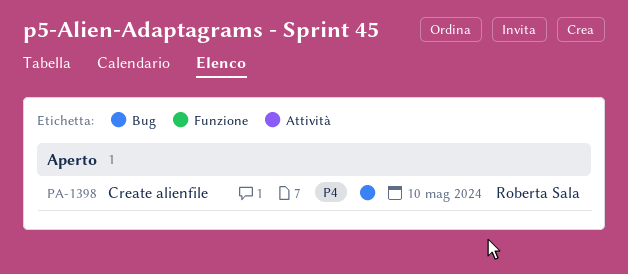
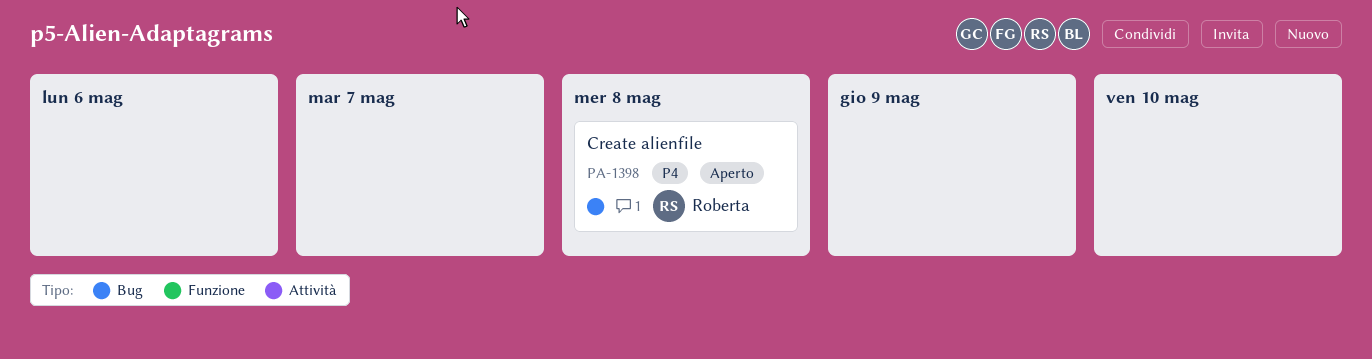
PA-1398, due: May 10 -> May 8

